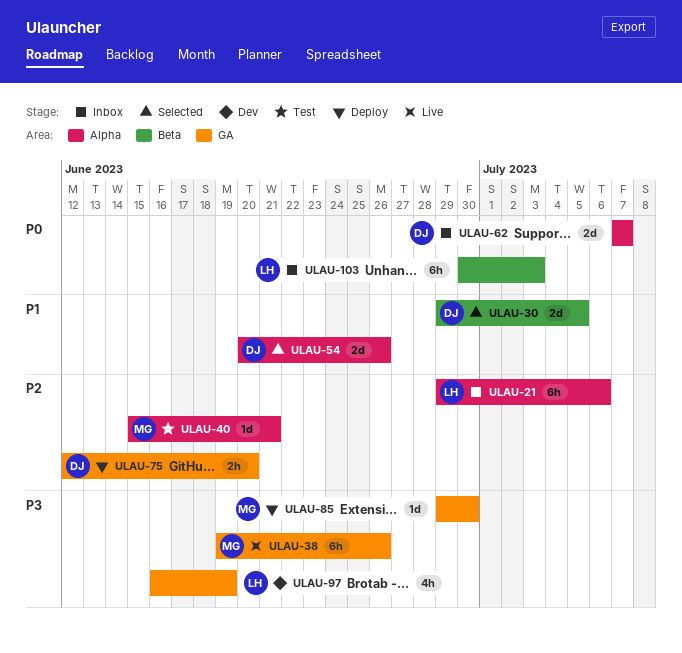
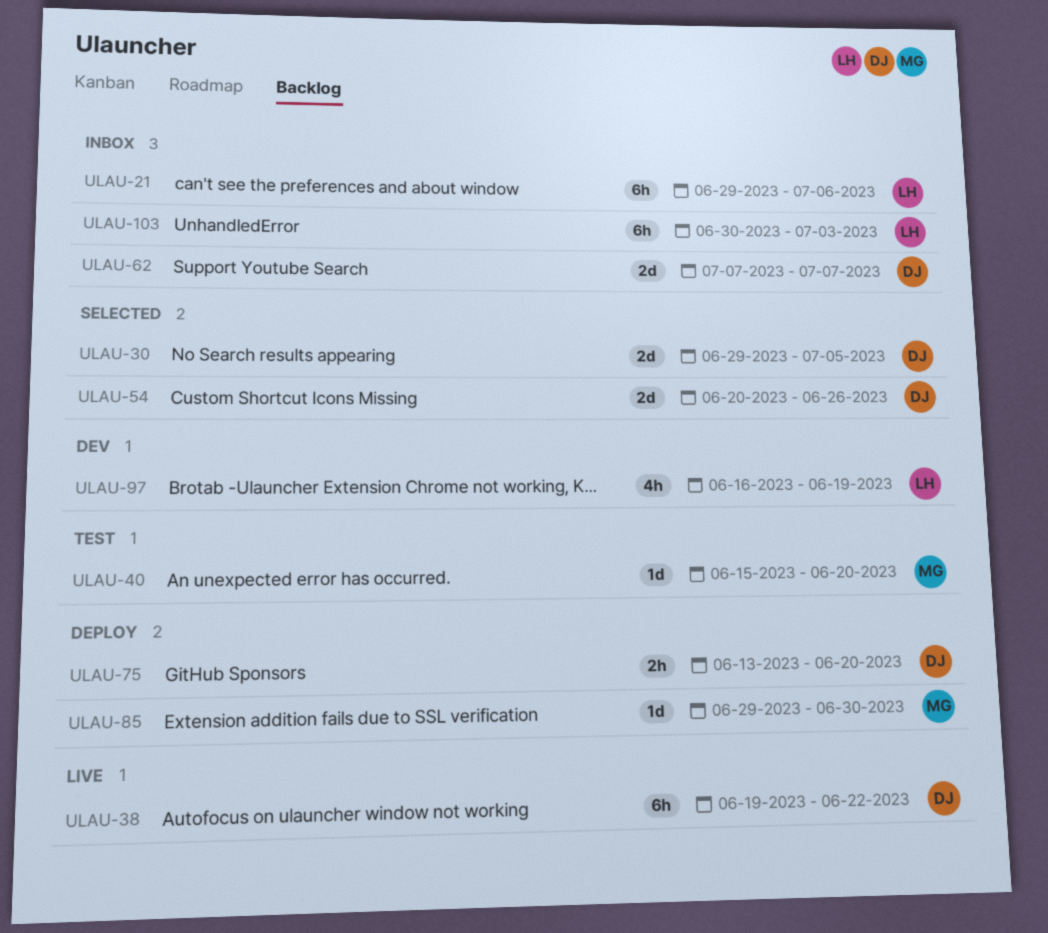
ULAU-38, owner: MG -> DJ
ULAU-38, due: Jun 26 -> Jun 22
ULAU-40, due: Jun 21 -> Jun 20
ULAU-75, start: Jun 12 -> Jun 13

